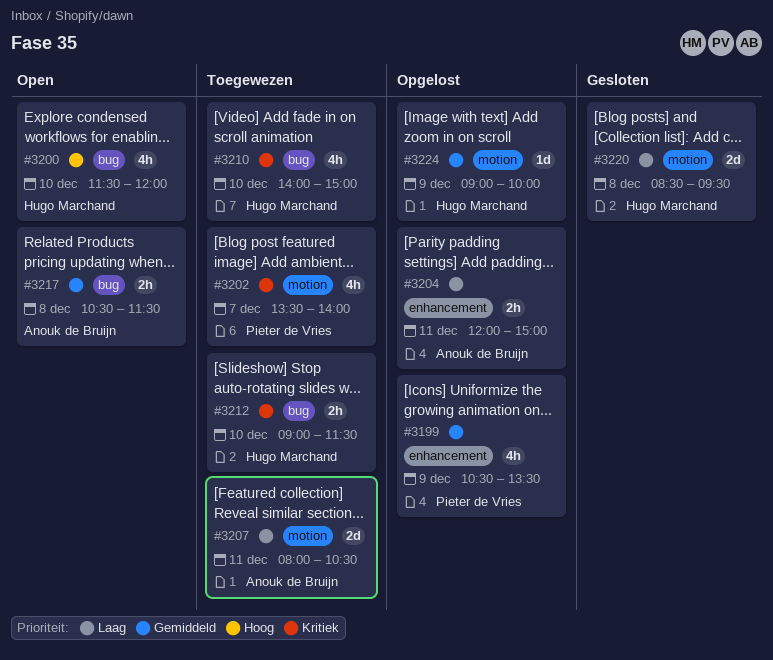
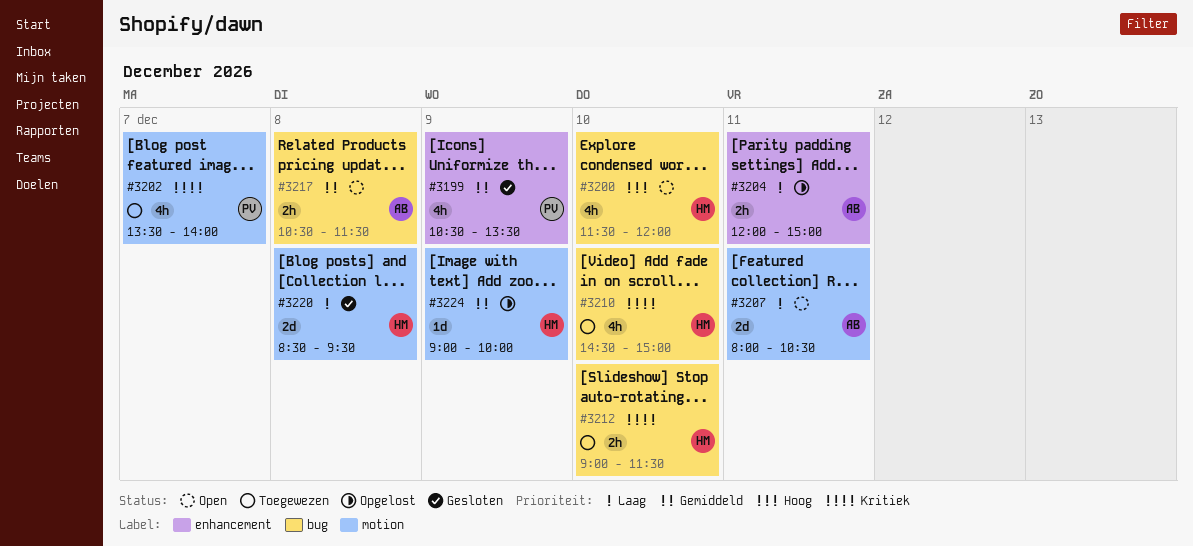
#3199, status: Opgelost -> Gesloten
#3207, status: Toegewezen -> Open
#3210, begins: 14:00 -> 14:30

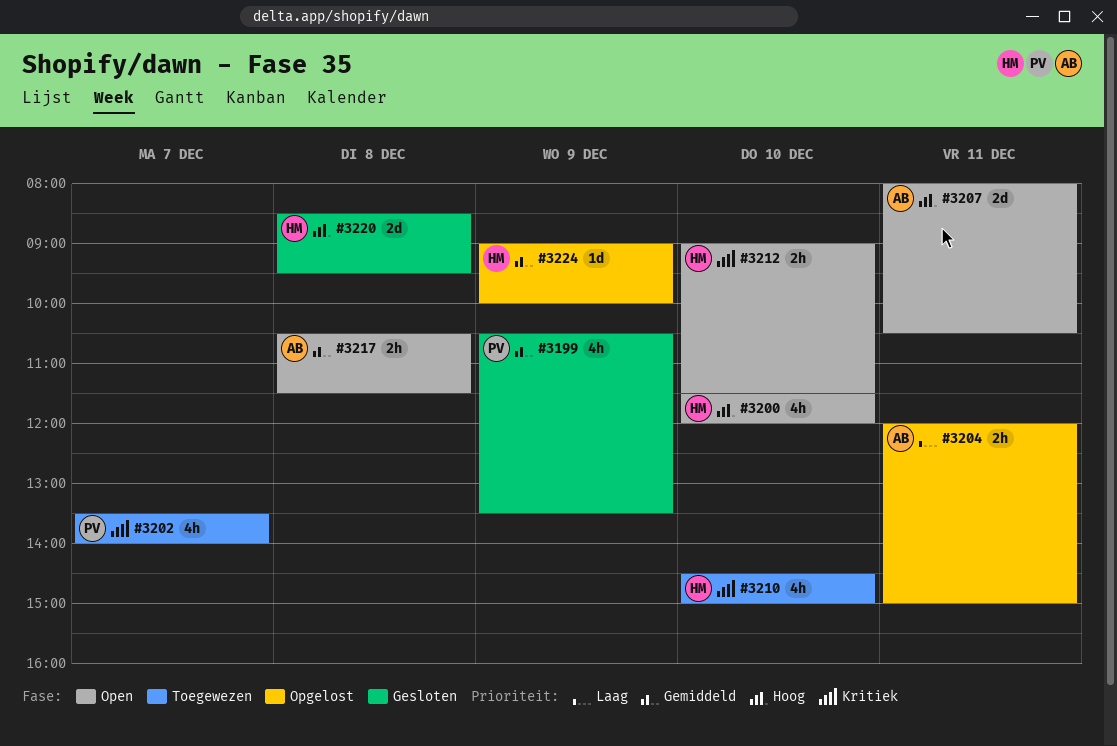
#3207, priority: Laag -> Hoog
#3212, status: Toegewezen -> Open
#3220, priority: Laag -> Hoog

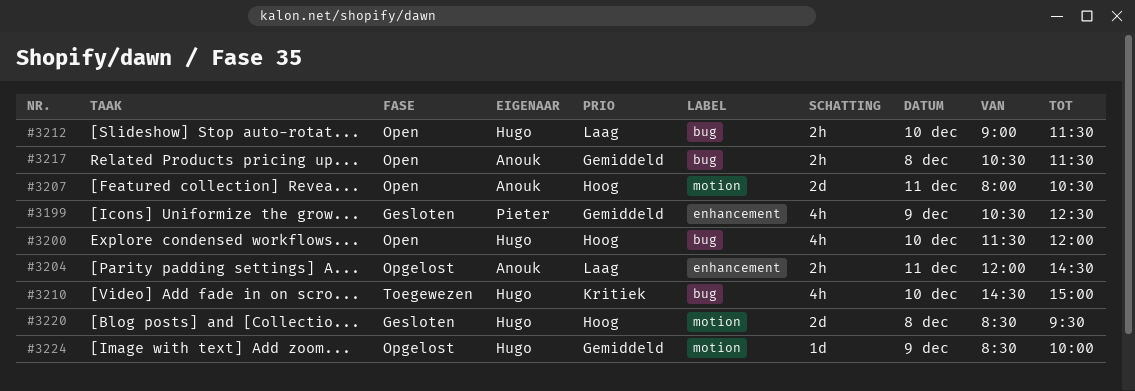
#3199, ends: 13:30 -> 12:30
#3202: present -> none
#3204, ends: 15:00 -> 14:30
#3212, priority: Kritiek -> Laag
#3224, begins: 09:00 -> 08:30

